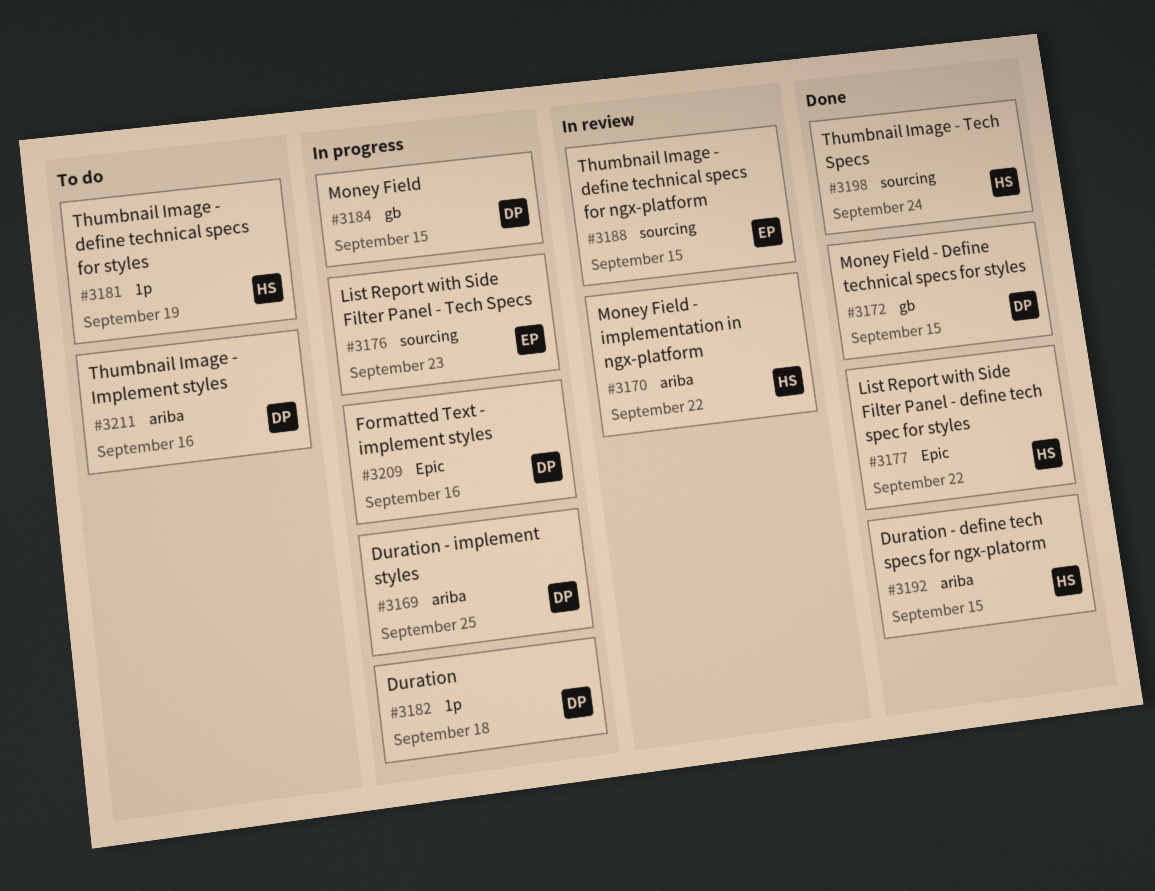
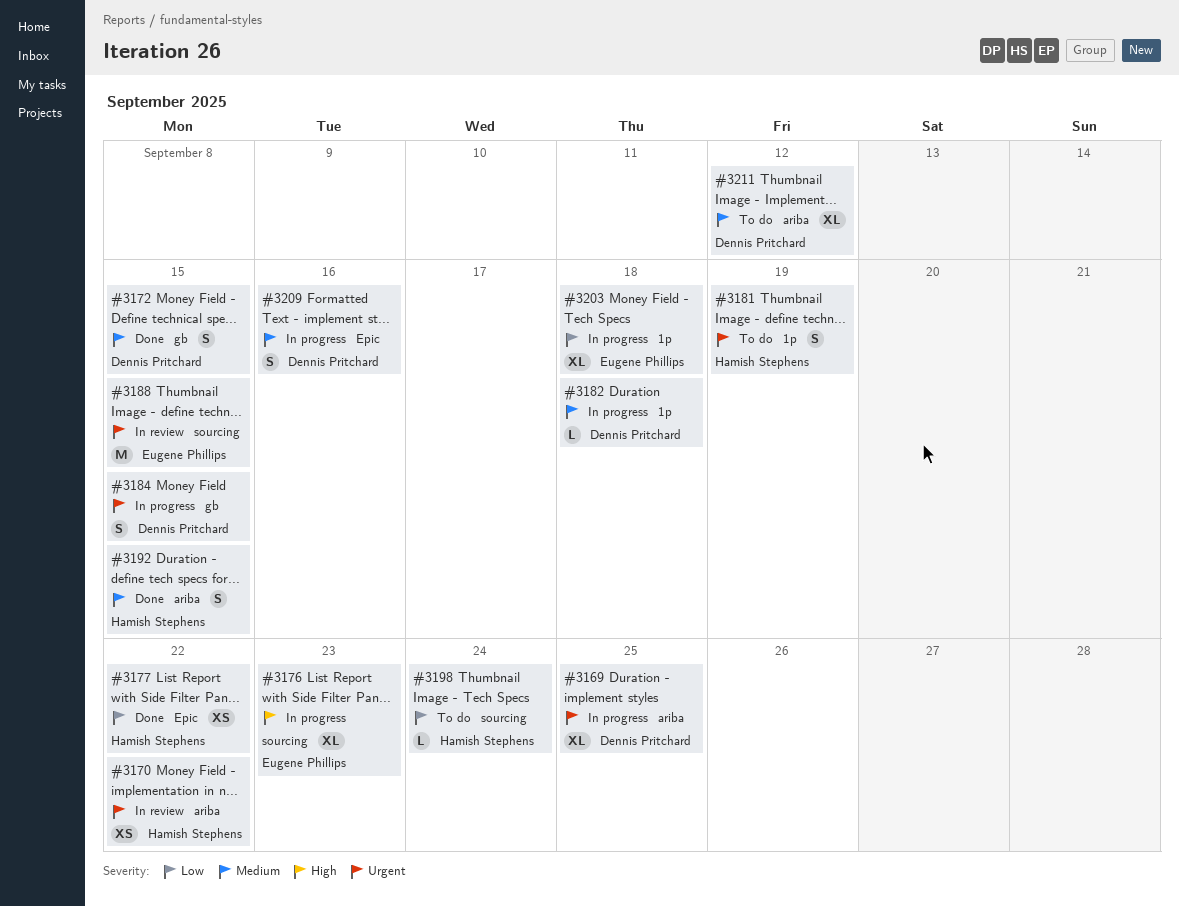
#3198, status: Done -> To do
#3203: none -> present
#3211, due: Sep 16 -> Sep 12

